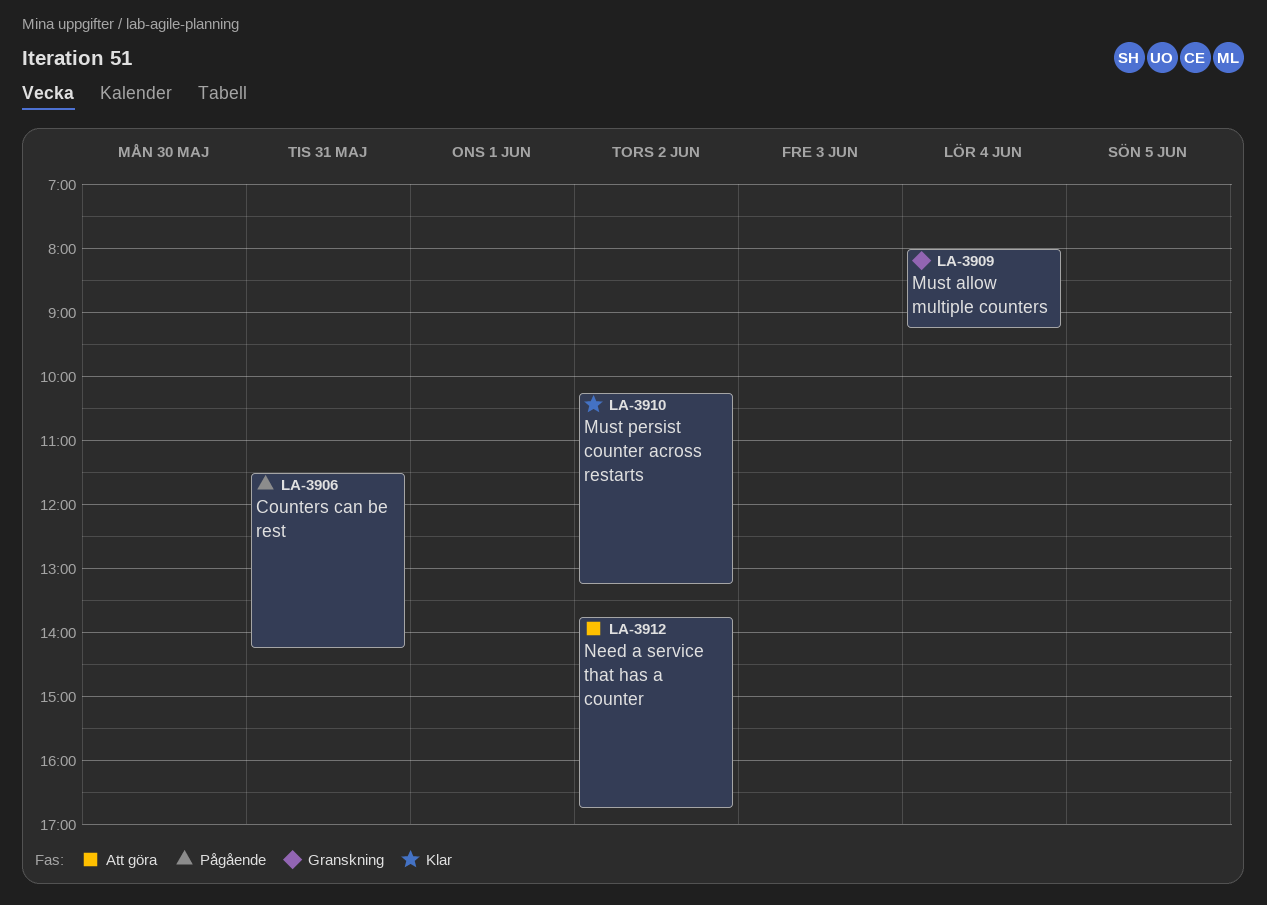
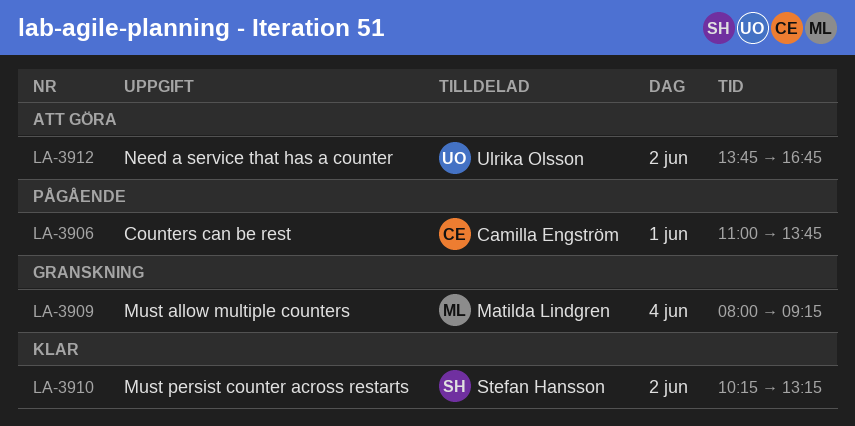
LA-3906, day: May 31 -> Jun 1
LA-3906, begins: 11:30 -> 11:00
LA-3906, ends: 14:15 -> 13:45

